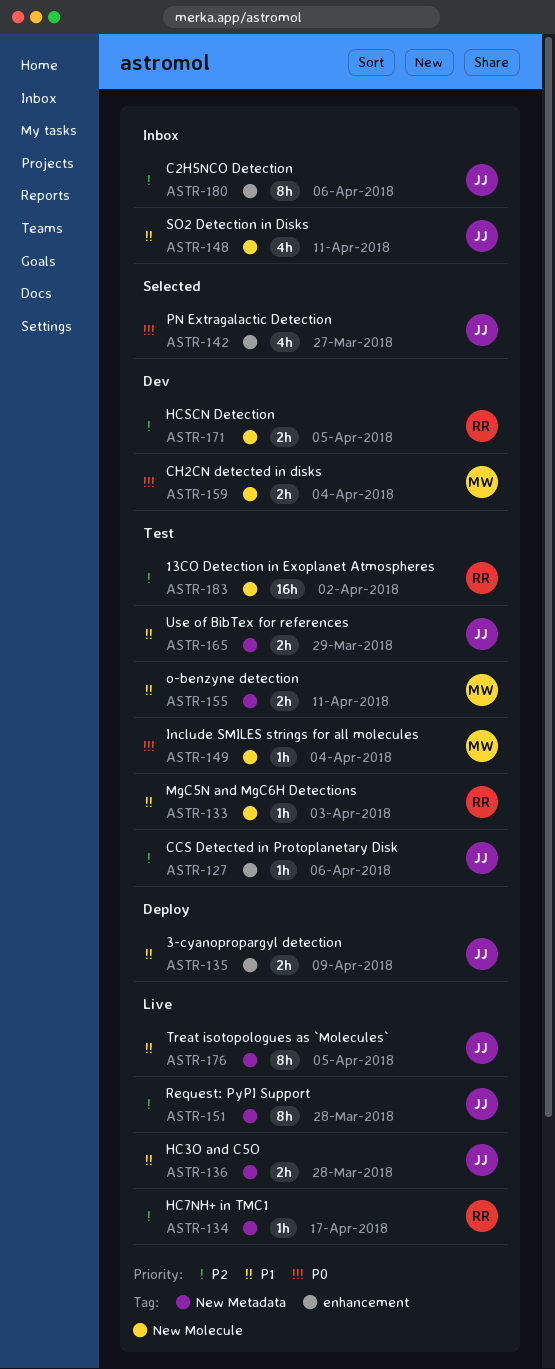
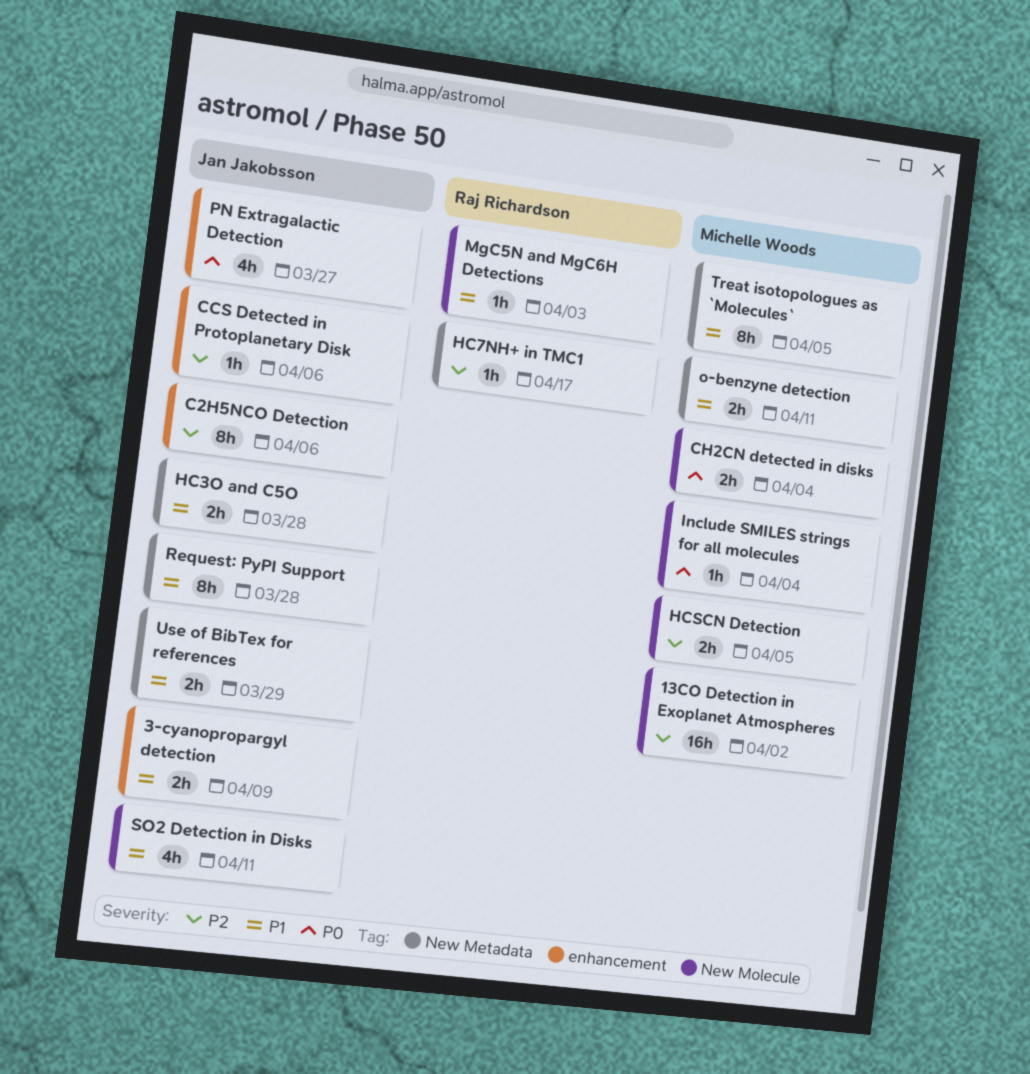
13CO Detection in Exoplanet Atmospheres, owner: Raj Richardson -> Michelle Woods
HCSCN Detection, owner: Raj Richardson -> Michelle Woods
Request: PyPI Support, priority: P2 -> P1
Treat isotopologues as `Molecules`, owner: Jan Jakobsson -> Michelle Woods

